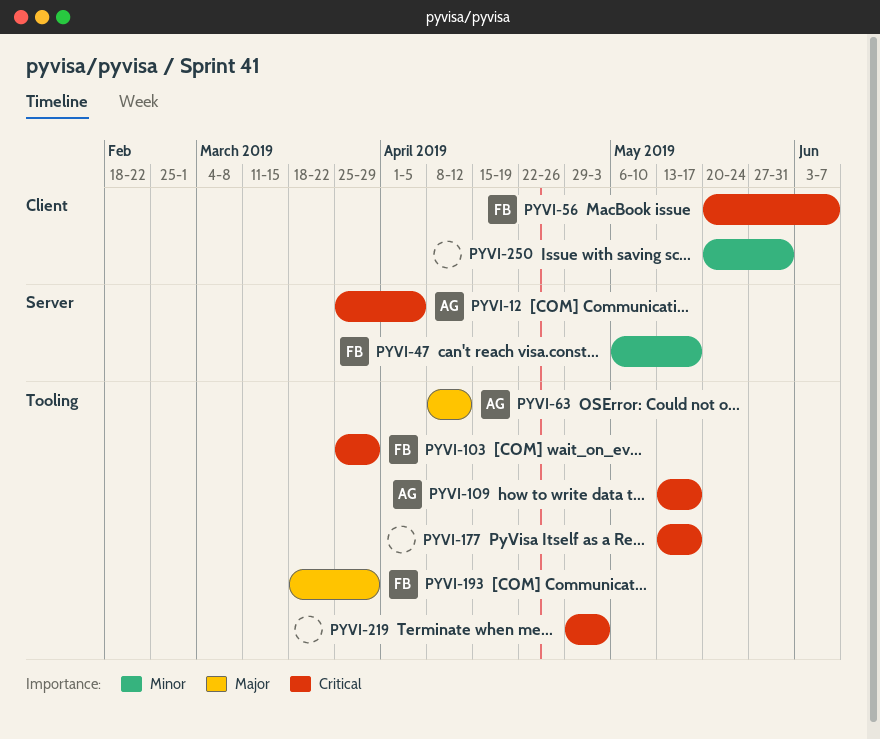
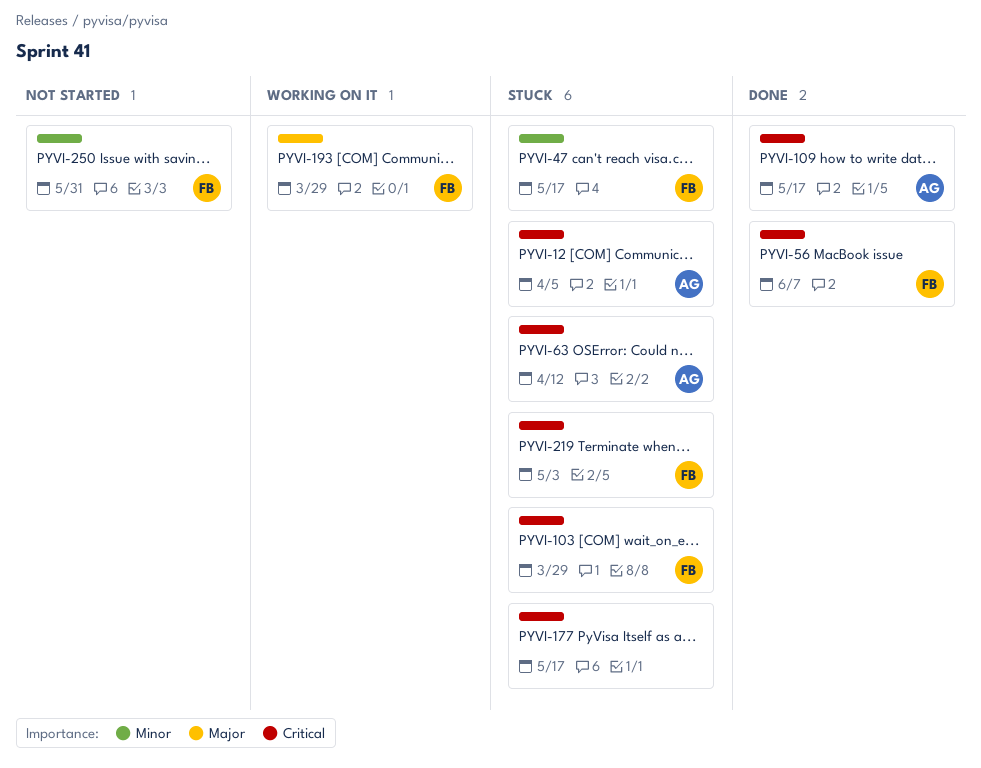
PYVI-63, priority: Major -> Critical
PYVI-219, owner: none -> FB
PYVI-250, owner: none -> FB

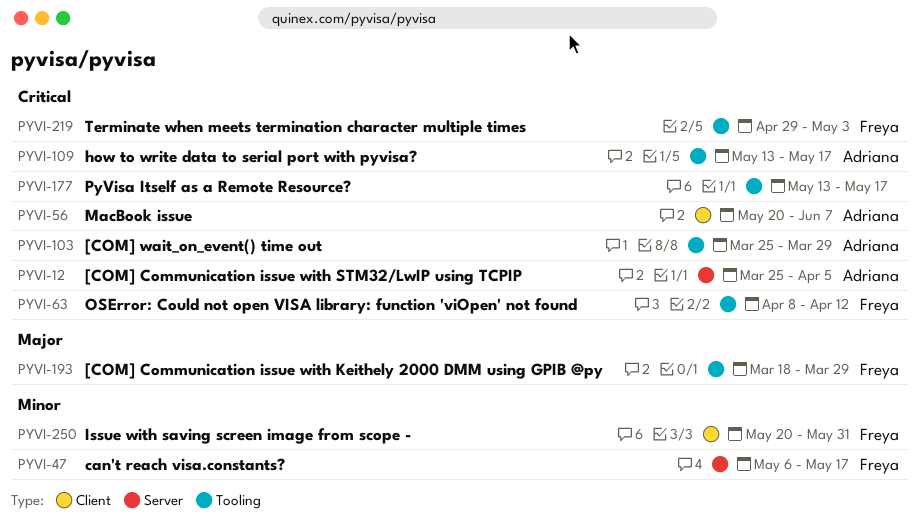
PYVI-56, owner: Freya -> Adriana
PYVI-63, owner: Adriana -> Freya
PYVI-103, owner: Freya -> Adriana

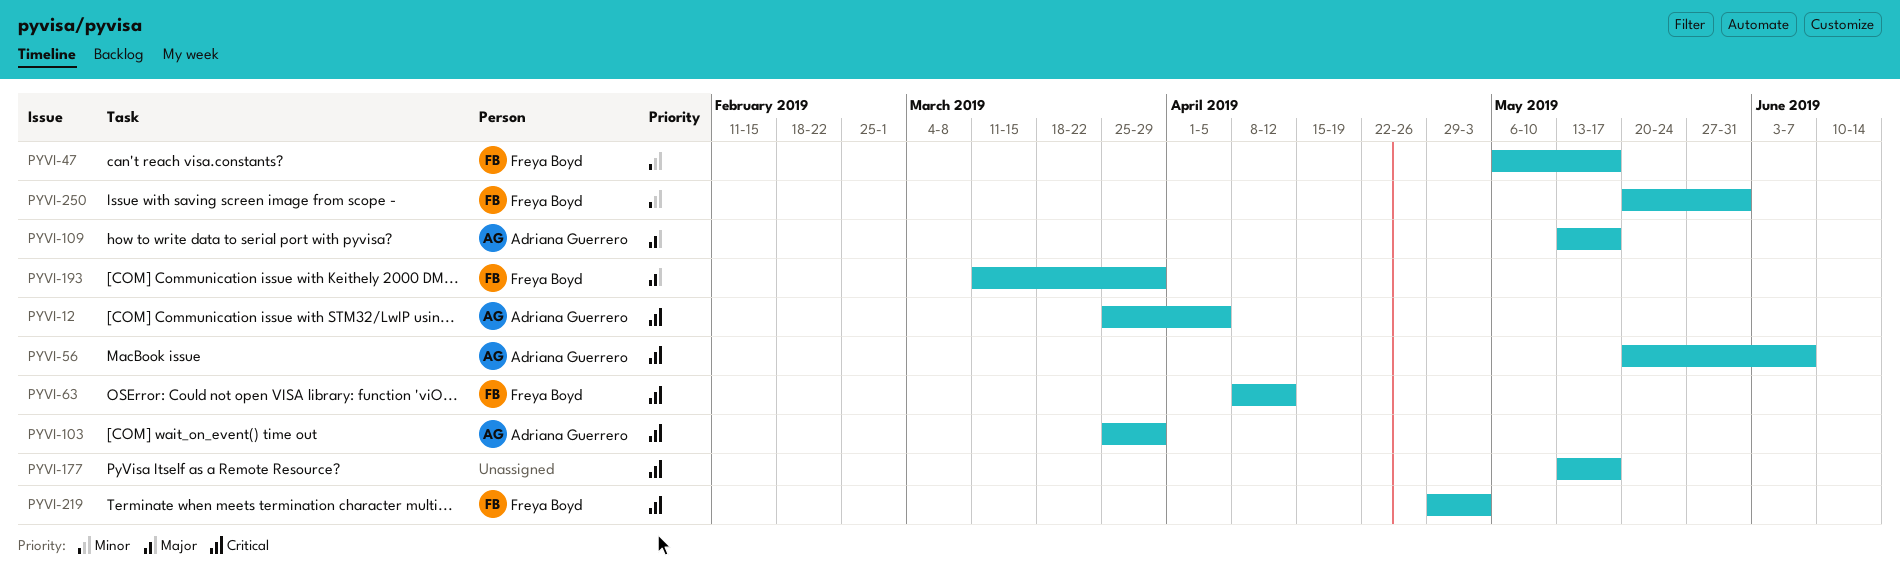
PYVI-109, priority: Critical -> Major
PYVI-193, start: Mar 18 -> Mar 11

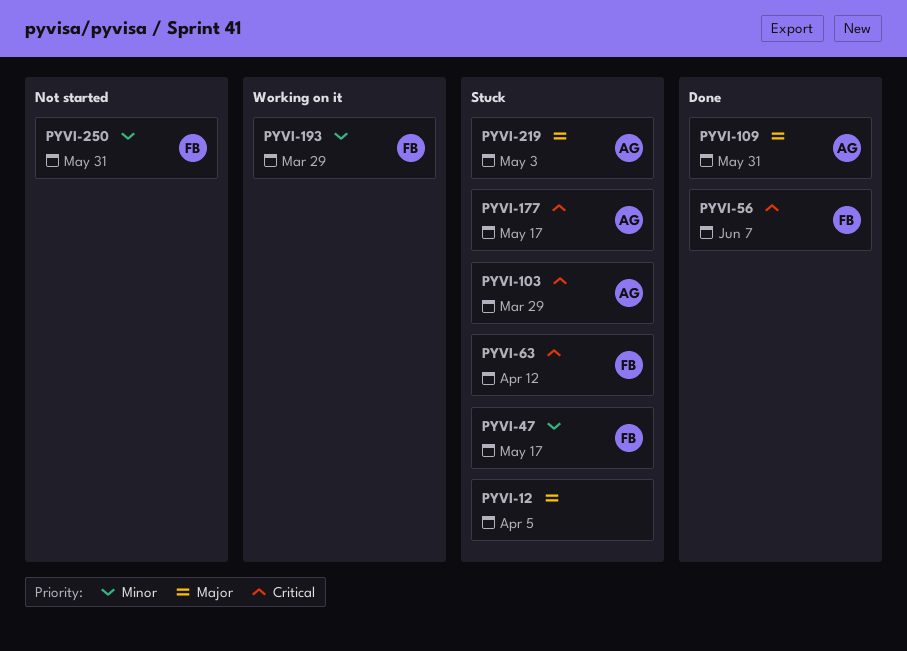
PYVI-12, owner: Adriana Guerrero -> none
PYVI-12, priority: Critical -> Major
PYVI-56, owner: Adriana Guerrero -> Freya Boyd
PYVI-109, due: May 17 -> May 31
PYVI-177, owner: none -> Adriana Guerrero
PYVI-193, priority: Major -> Minor
PYVI-219, owner: Freya Boyd -> Adriana Guerrero
PYVI-219, priority: Critical -> Major

